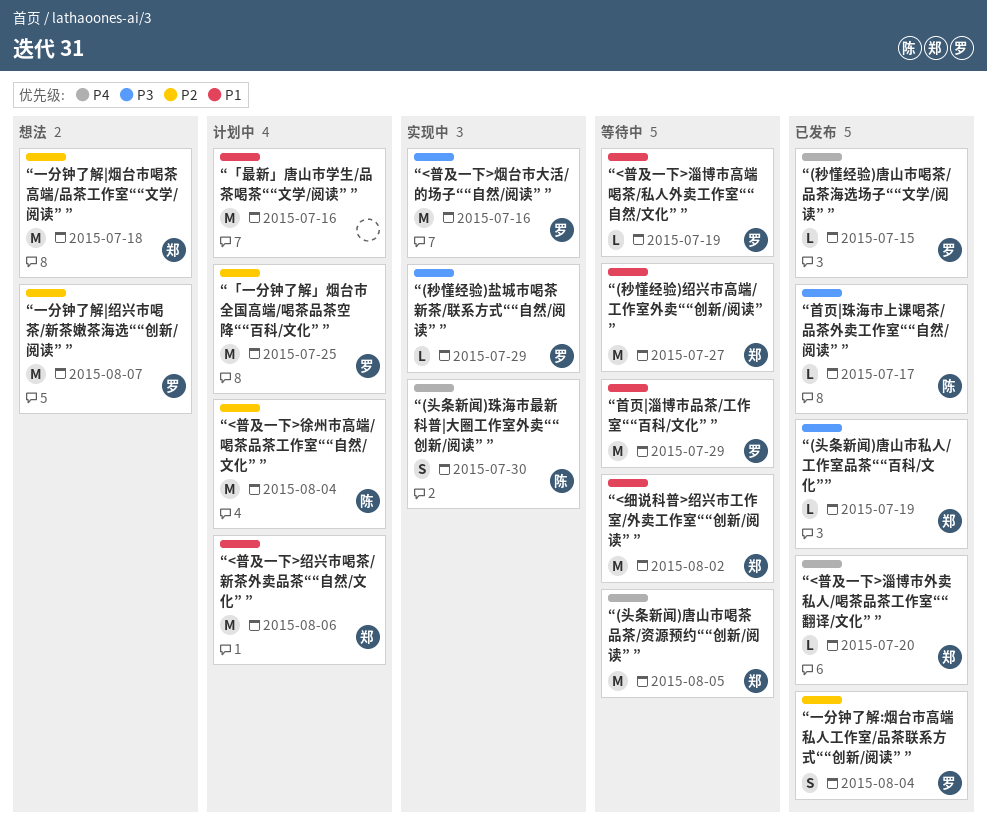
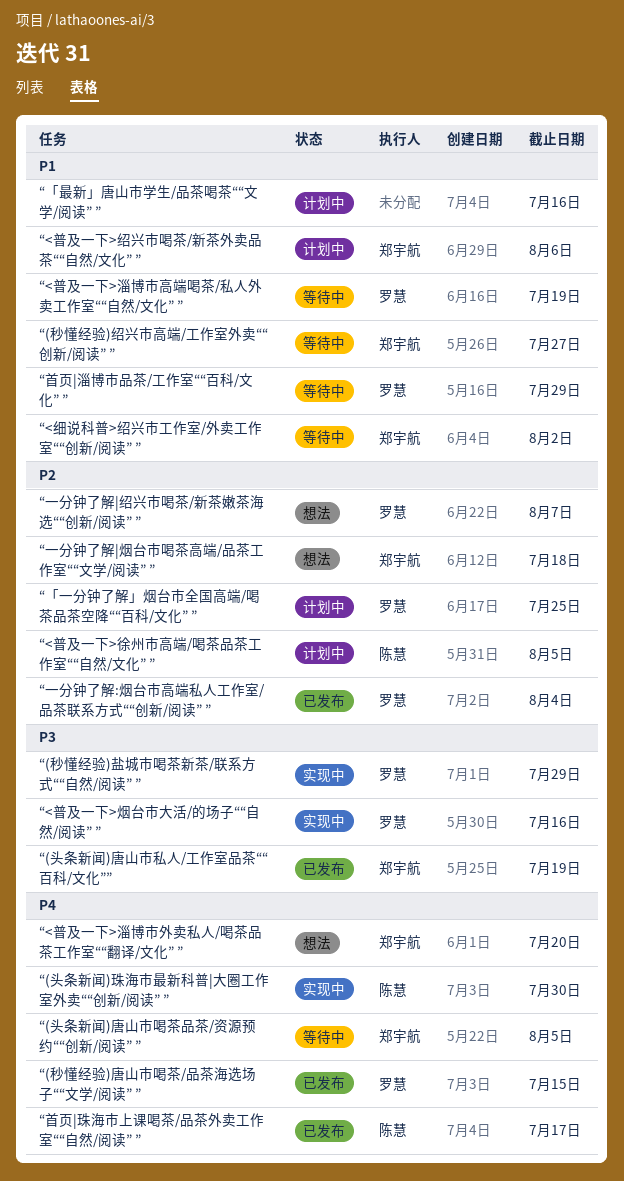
“<普及一下>徐州市高端/喝茶品茶工作室““自然/文化” ”, due: Aug 4 -> Aug 5
“<普及一下>淄博市外卖私人/喝茶品茶工作室““翻译/文化” ”, status: 已发布 -> 想法
“首页|珠海市上课喝茶/品茶外卖工作室““自然/阅读” ”, priority: P3 -> P4

